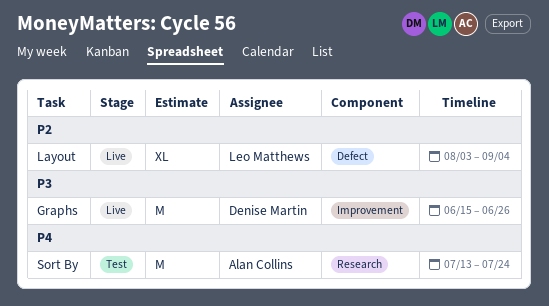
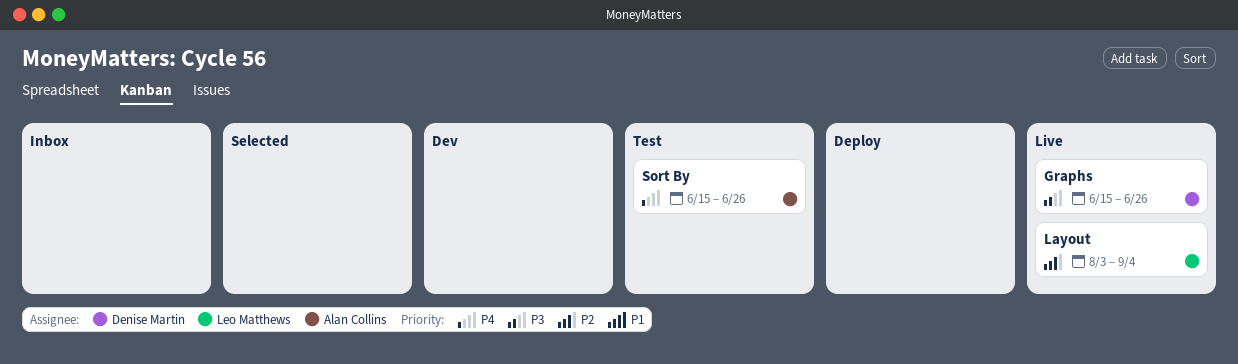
Sort By, start: Jul 13 -> Jun 15
Sort By, due: Jul 24 -> Jun 26

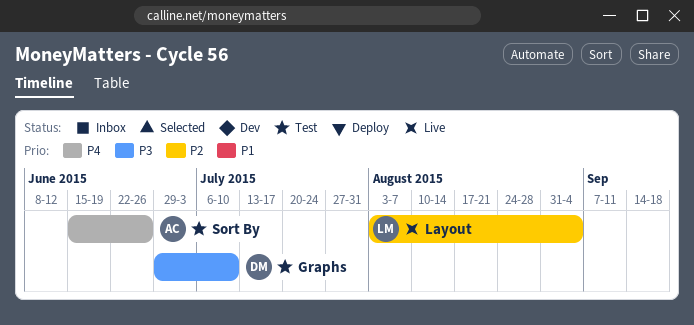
Graphs, status: Live -> Test
Graphs, start: Jun 15 -> Jun 29
Graphs, due: Jun 26 -> Jul 10

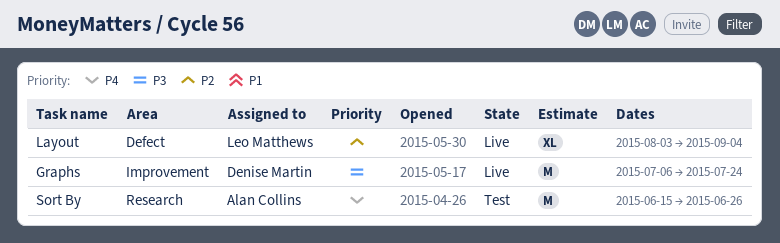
Graphs, status: Test -> Live
Graphs, start: Jun 29 -> Jul 6
Graphs, due: Jul 10 -> Jul 24

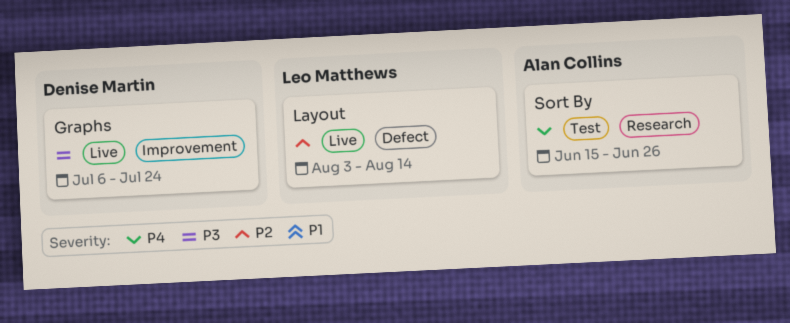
Layout, due: Sep 4 -> Aug 14

